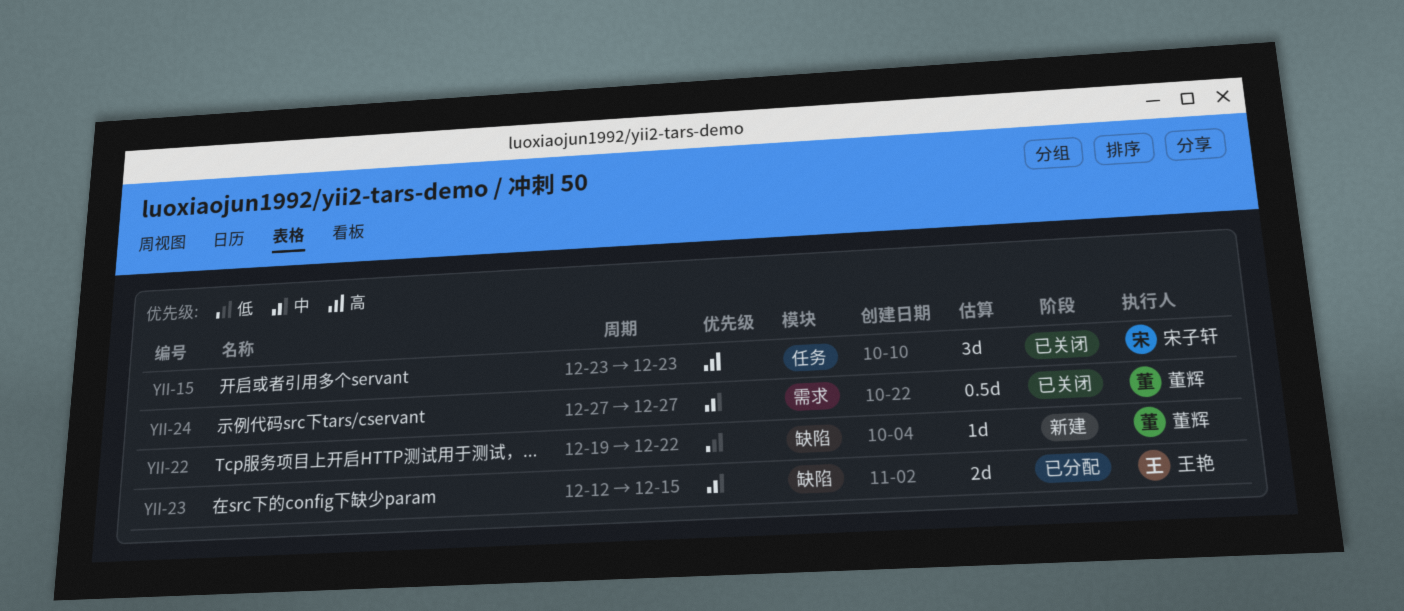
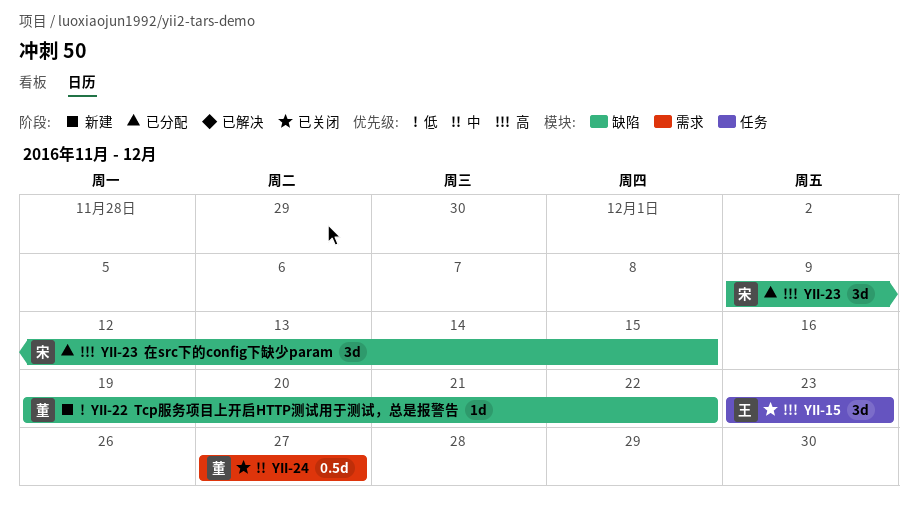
YII-15, owner: 宋子轩 -> 王艳
YII-23, owner: 王艳 -> 宋子轩
YII-23, priority: 中 -> 高
YII-23, estimate: 2d -> 3d
YII-23, start: Dec 12 -> Dec 9

